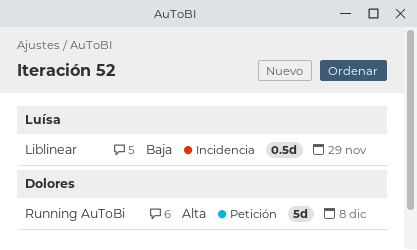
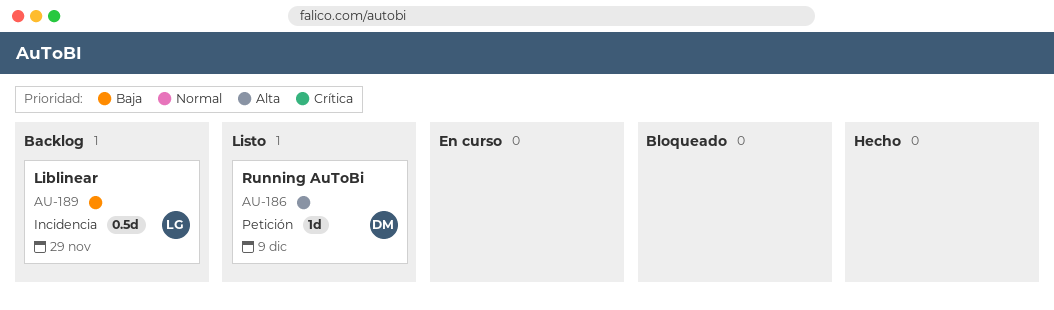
Running AuToBi, estimate: 5d -> 1d
Running AuToBi, due: Dec 8 -> Dec 9

